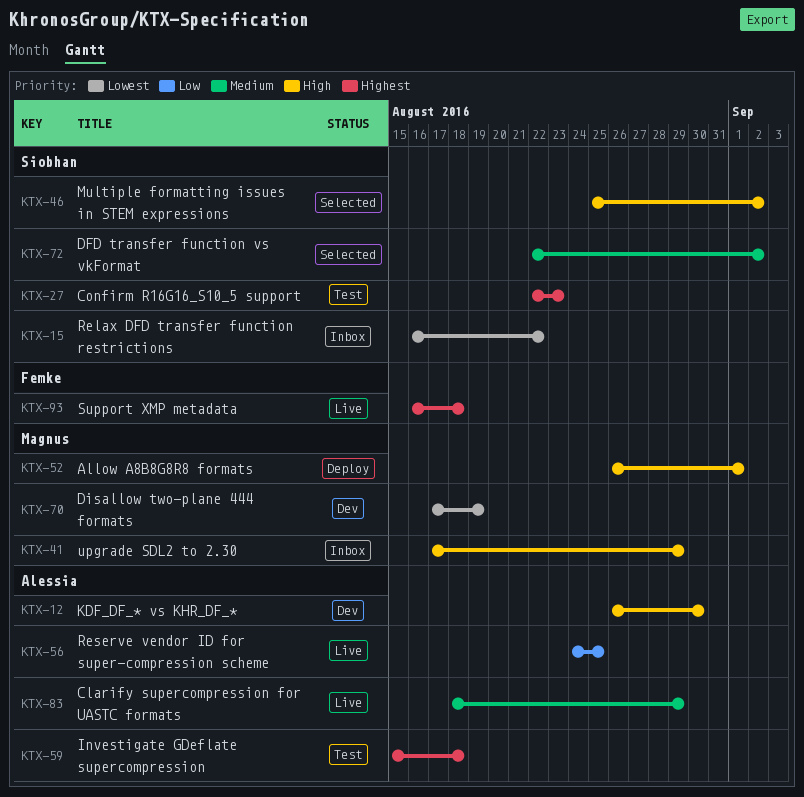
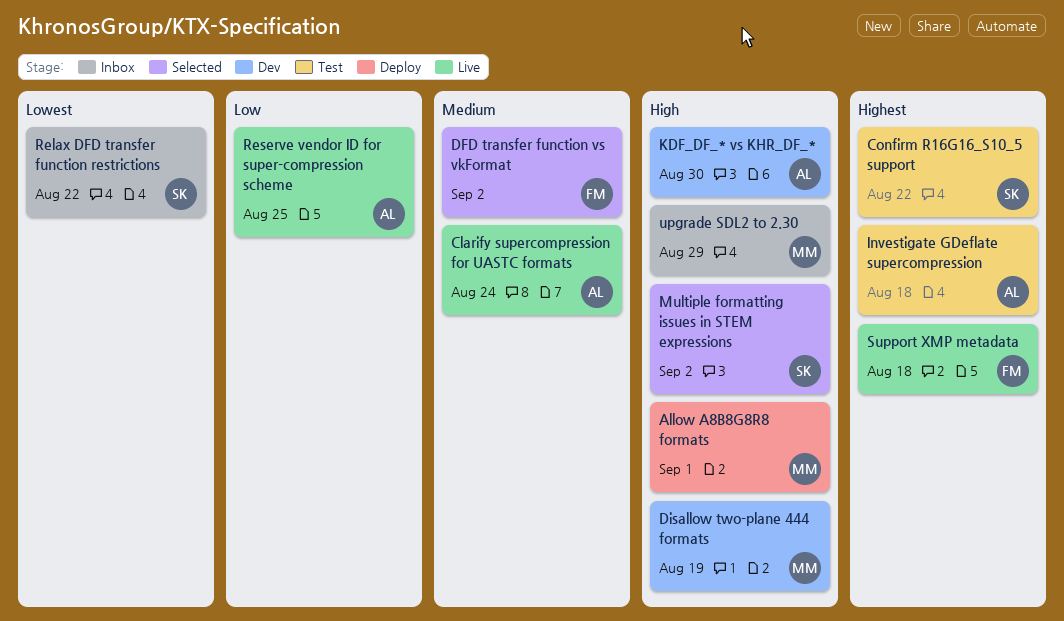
Clarify supercompression for UASTC formats, due: Aug 29 -> Aug 24
Confirm R16G16_S10_5 support, due: Aug 23 -> Aug 22
DFD transfer function vs vkFormat, owner: Siobhan -> Femke
Disallow two-plane 444 formats, priority: Lowest -> High

